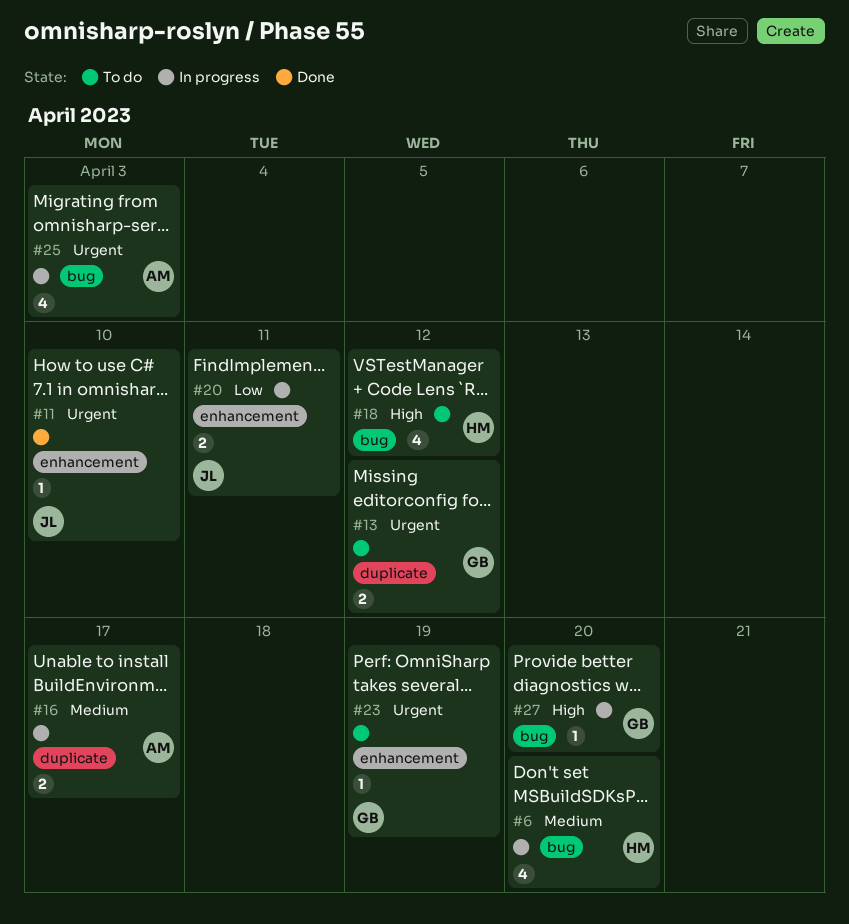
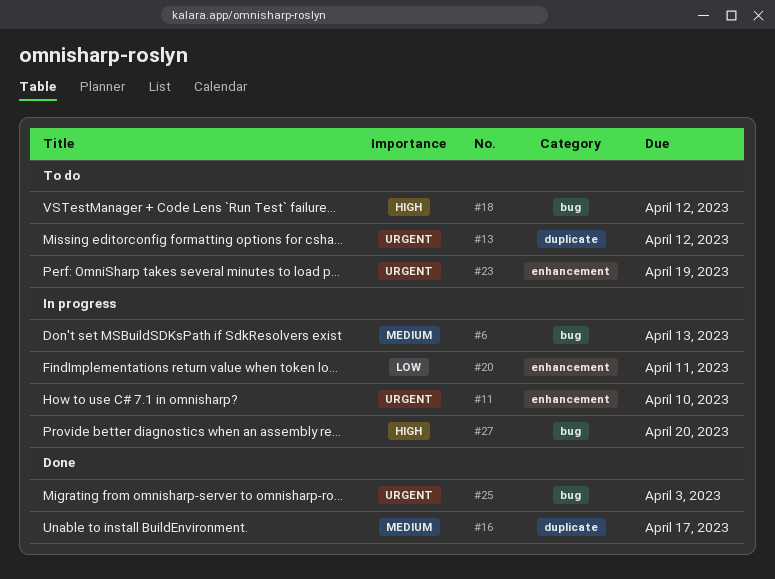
#6, due: Apr 20 -> Apr 13
#11, status: Done -> In progress
#16, status: In progress -> Done
#25, status: In progress -> Done

